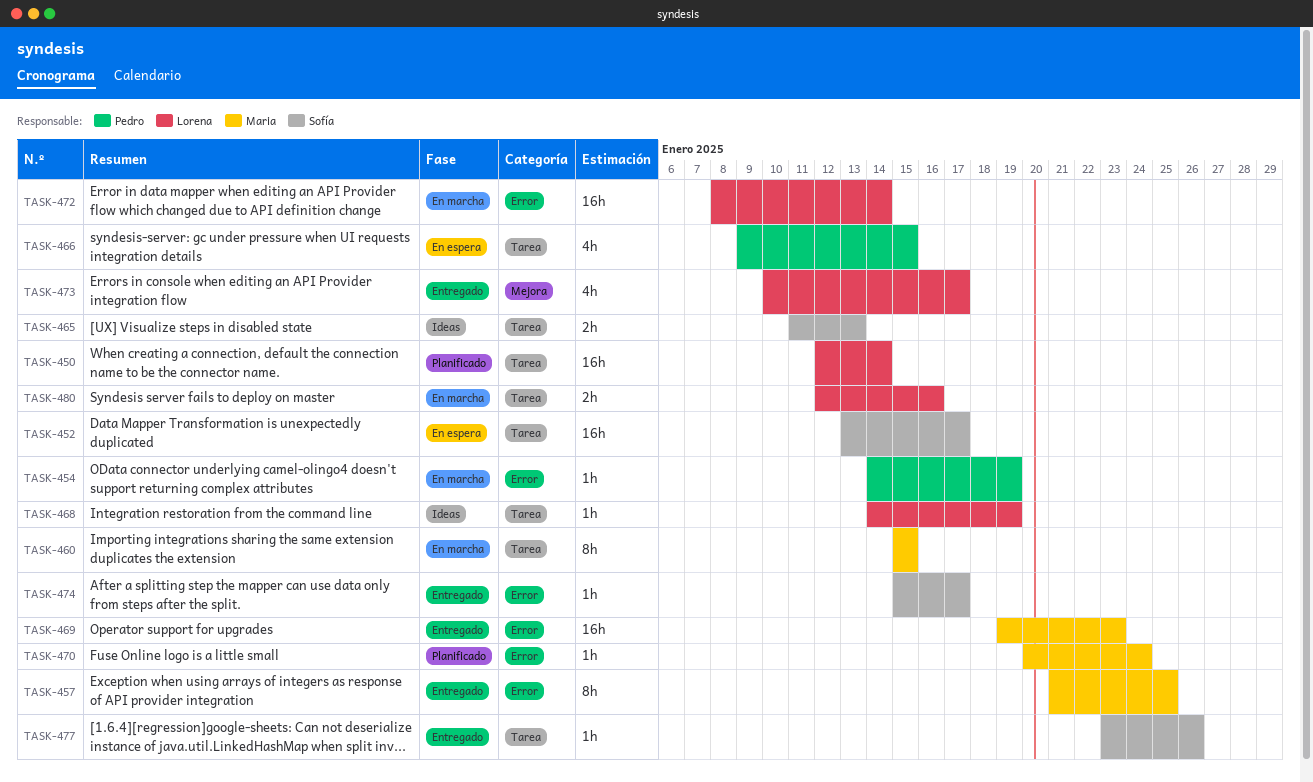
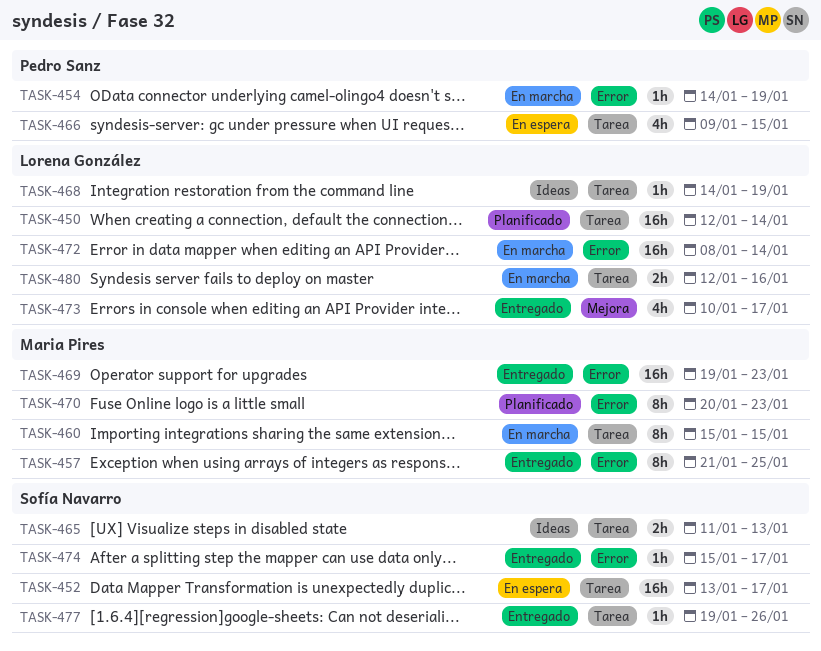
TASK-470, estimate: 1h -> 8h
TASK-470, due: Jan 24 -> Jan 23
TASK-477, start: Jan 23 -> Jan 19

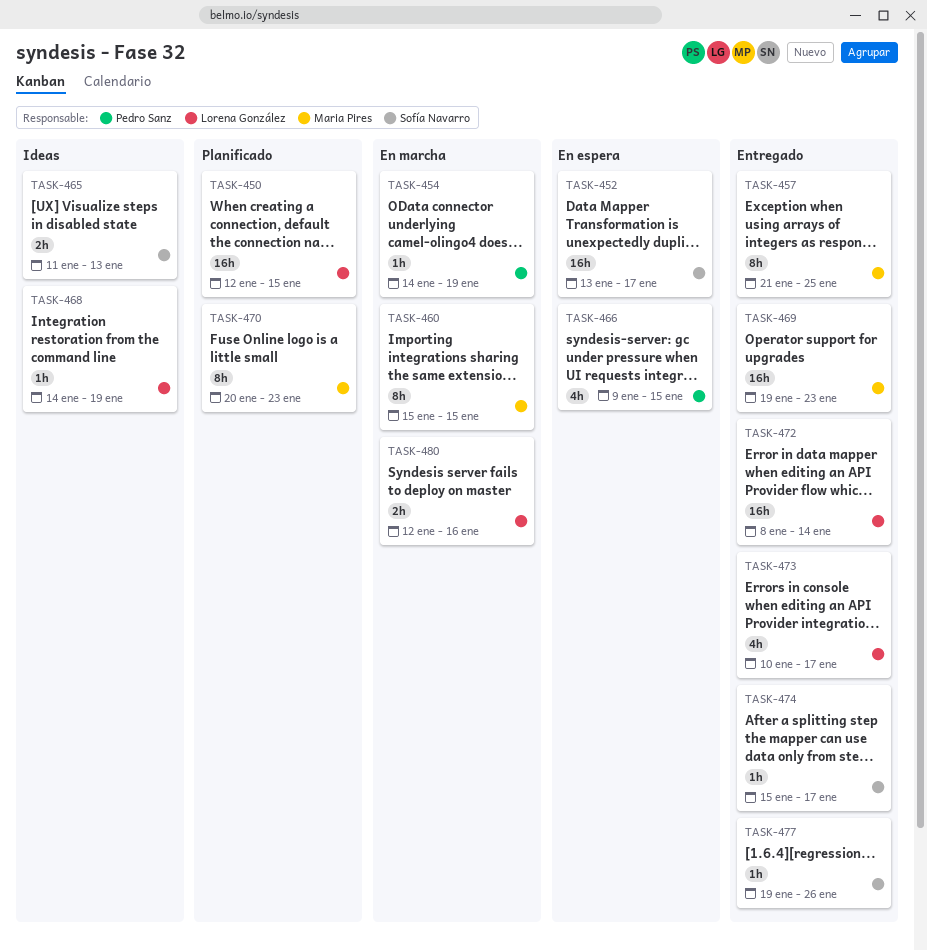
TASK-450, due: Jan 14 -> Jan 15
TASK-472, status: En marcha -> Entregado

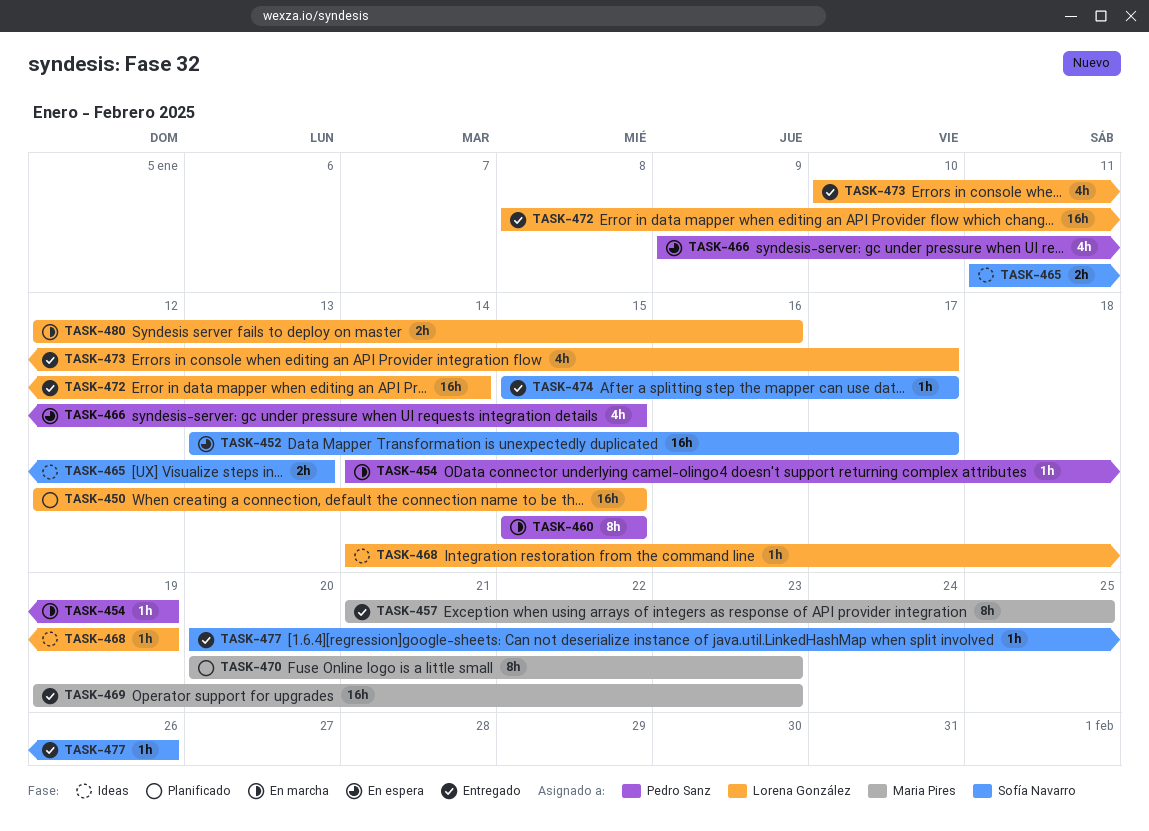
TASK-460, owner: Maria Pires -> Pedro Sanz
TASK-477, start: Jan 19 -> Jan 20

